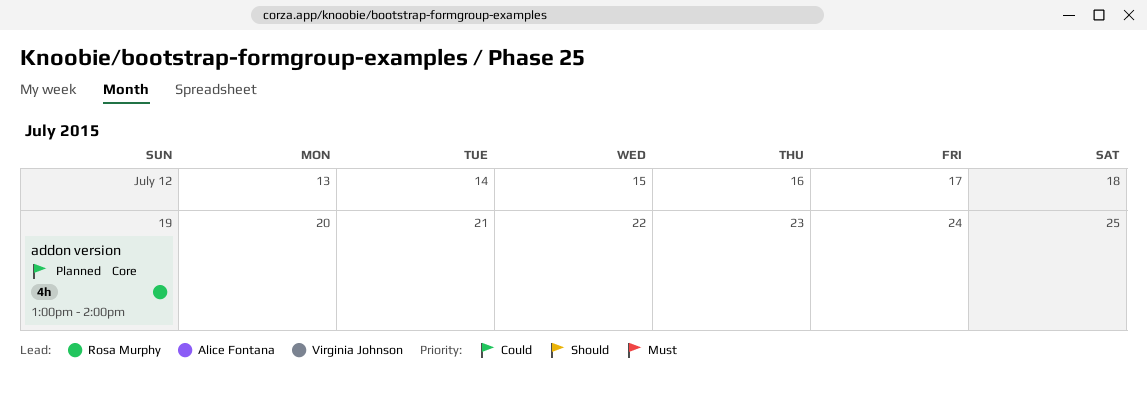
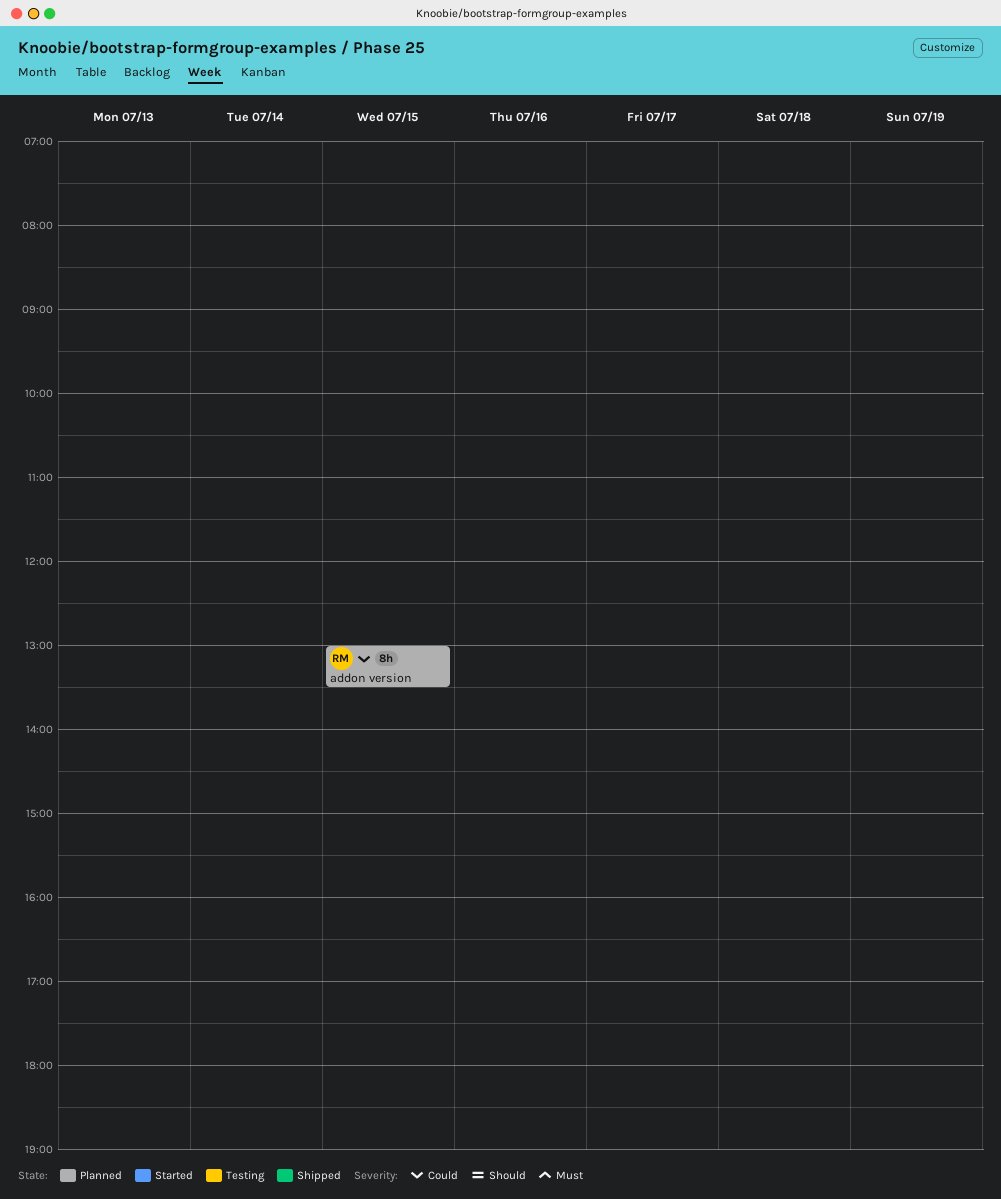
addon version, estimate: 4h -> 8h
addon version, day: Jul 19 -> Jul 15
addon version, ends: 14:00 -> 13:30

